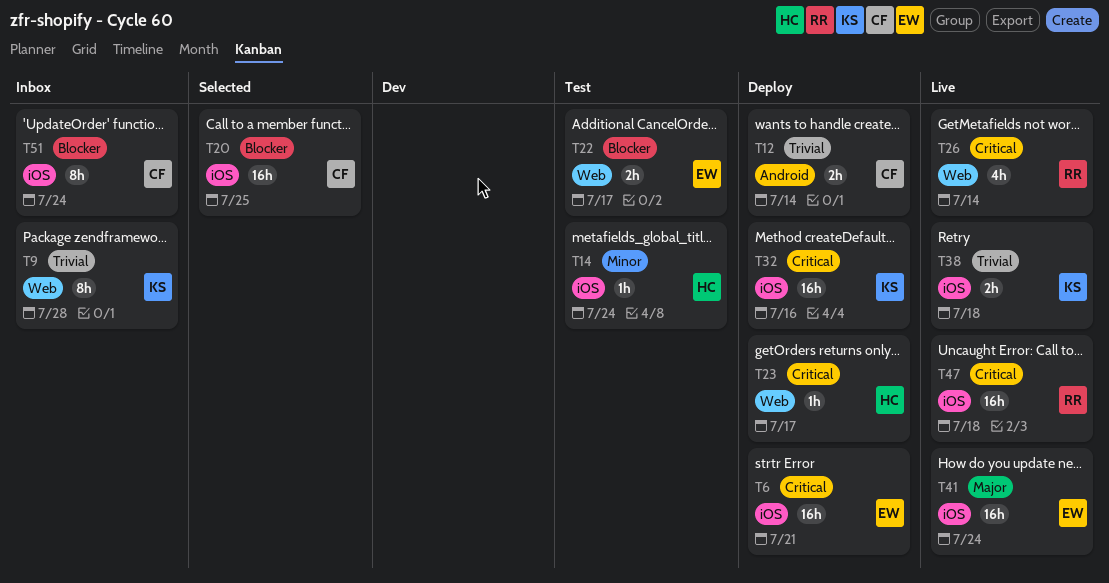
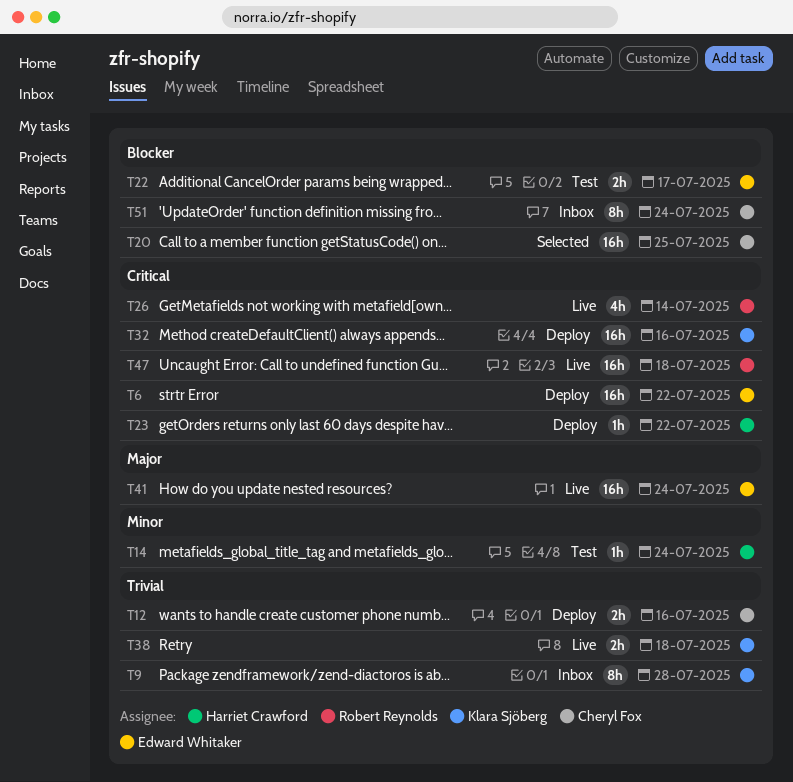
T6, due: Jul 21 -> Jul 22
T12, due: Jul 14 -> Jul 16
T23, due: Jul 17 -> Jul 22

